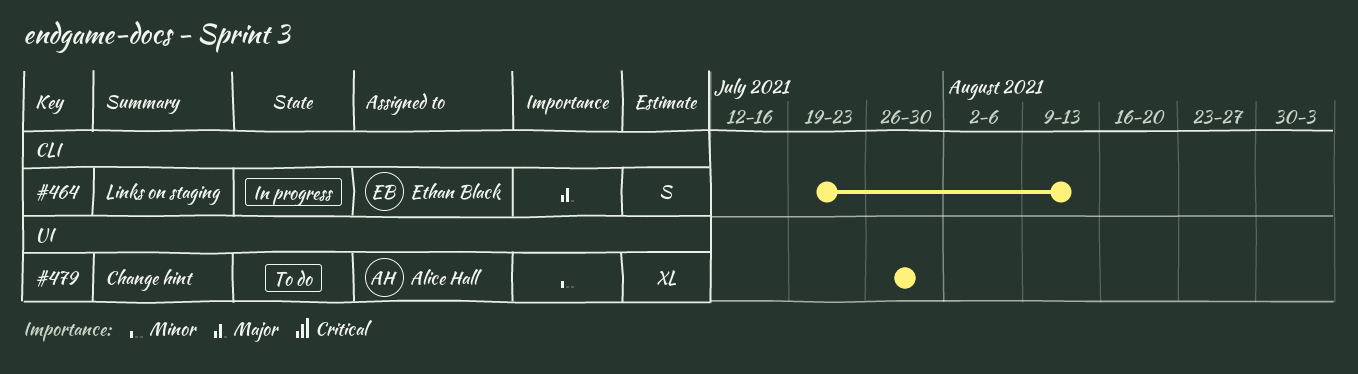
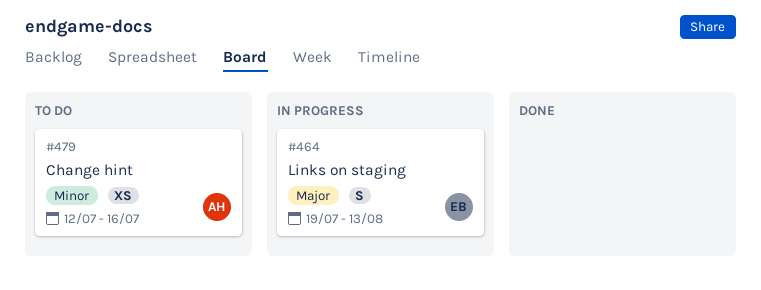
#479, estimate: XL -> XS
#479, start: Jul 26 -> Jul 12
#479, due: Jul 30 -> Jul 16

